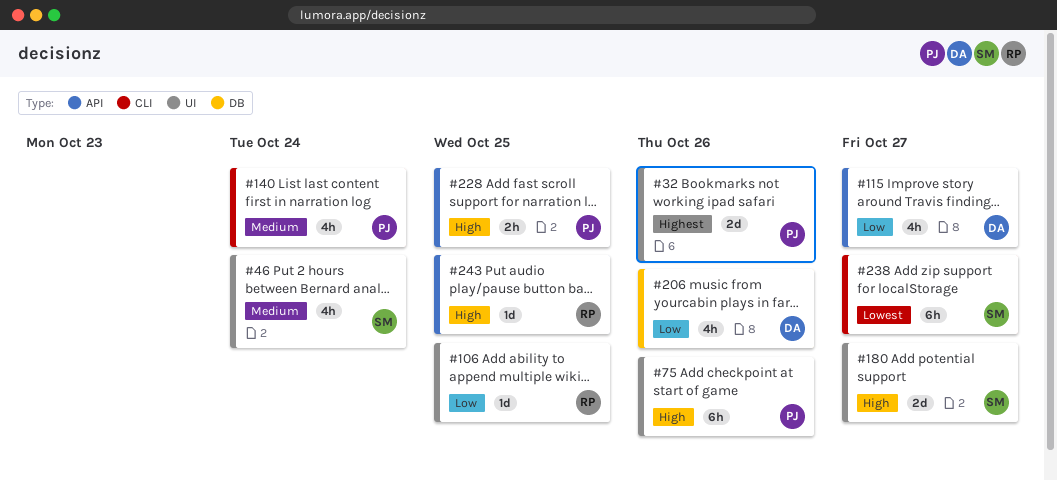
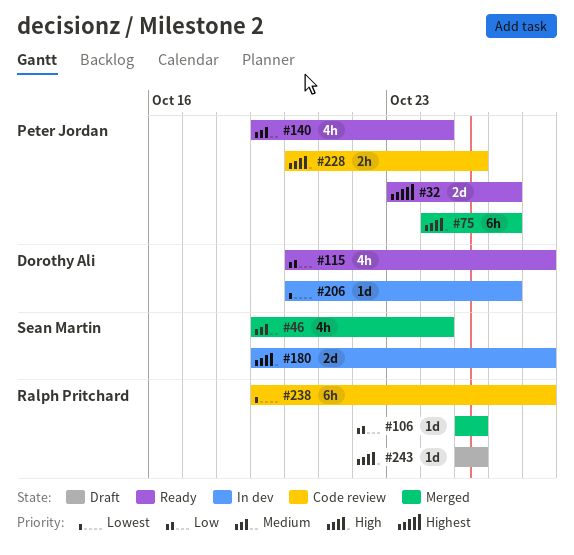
#206, priority: Low -> Lowest
#206, estimate: 4h -> 1d
#238, owner: Sean Martin -> Ralph Pritchard

